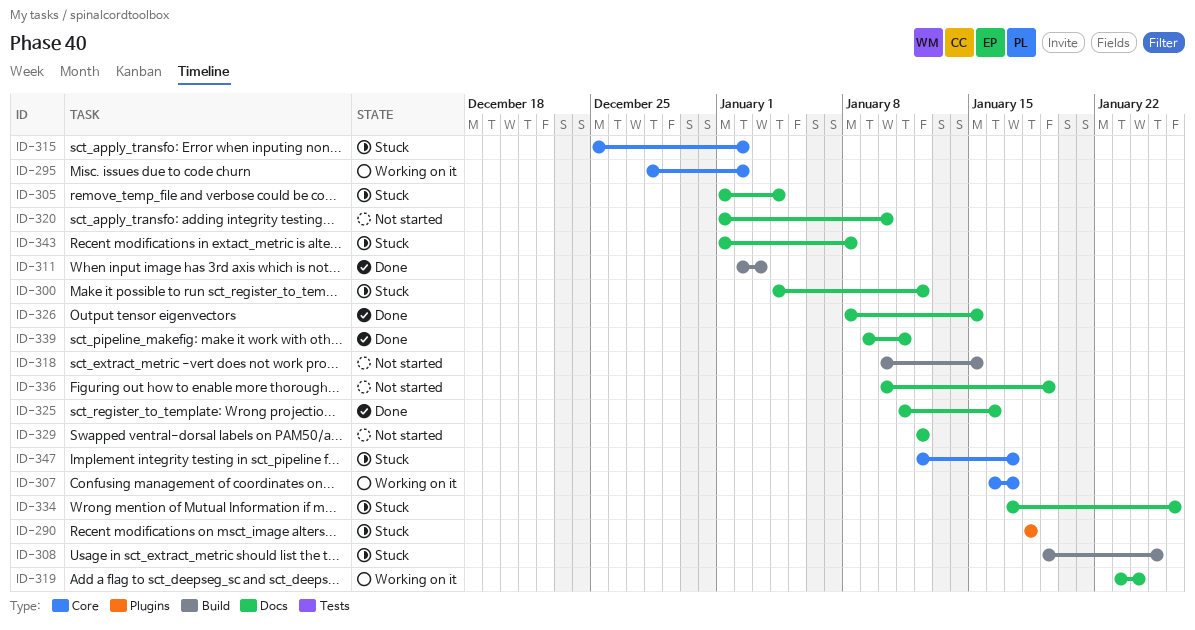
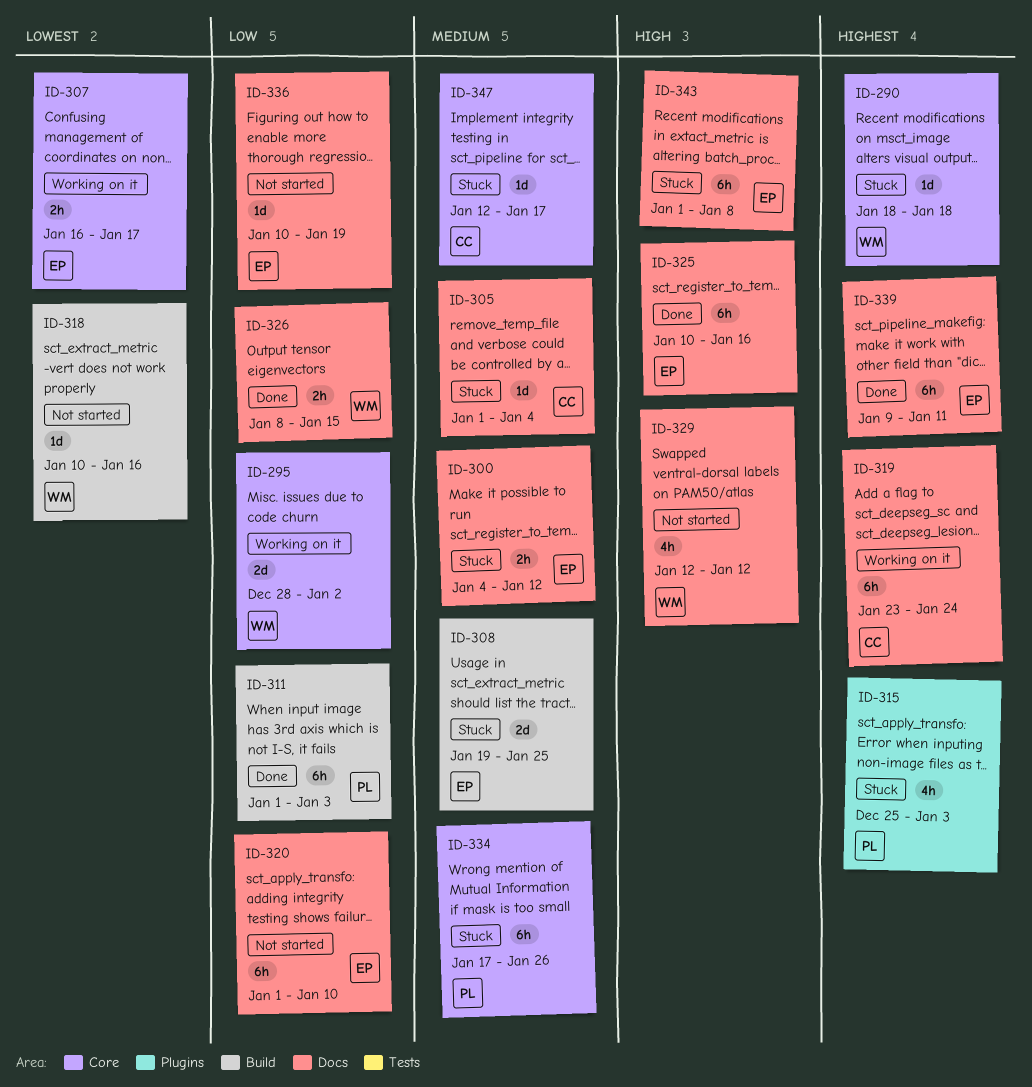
ID-290, label: Plugins -> Core
ID-311, start: Jan 2 -> Jan 1
ID-315, label: Core -> Plugins
ID-315, due: Jan 2 -> Jan 3
ID-318, due: Jan 15 -> Jan 16
ID-325, start: Jan 11 -> Jan 10
ID-334, label: Docs -> Core

